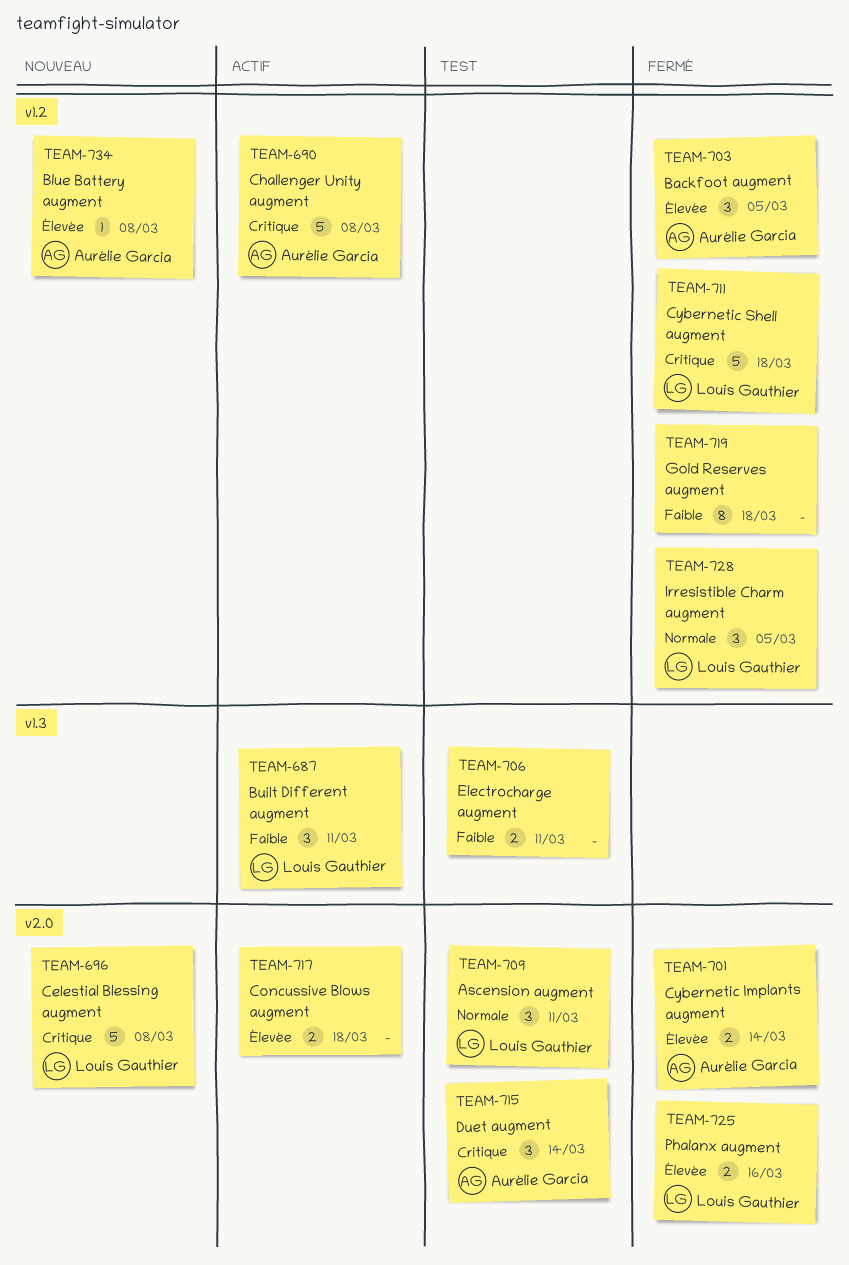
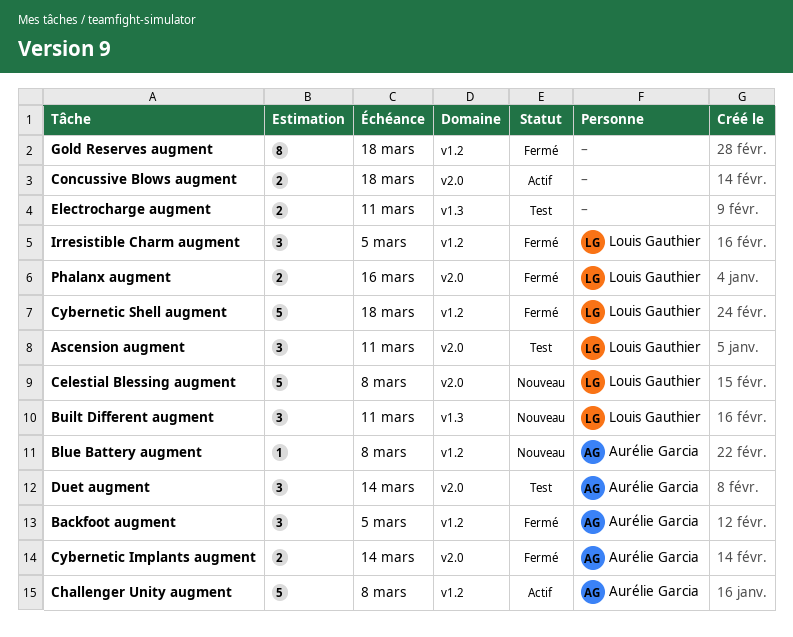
Built Different augment, status: Actif -> Nouveau

